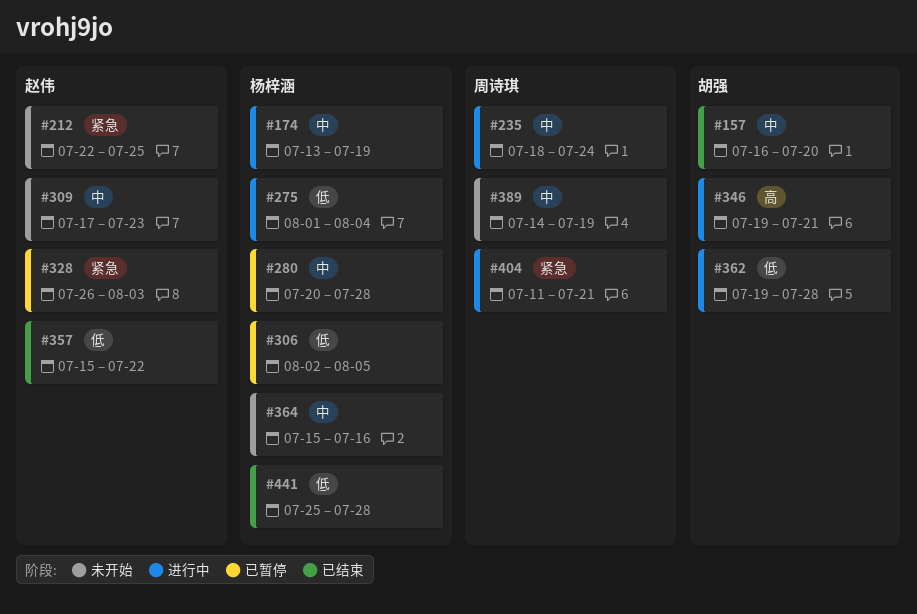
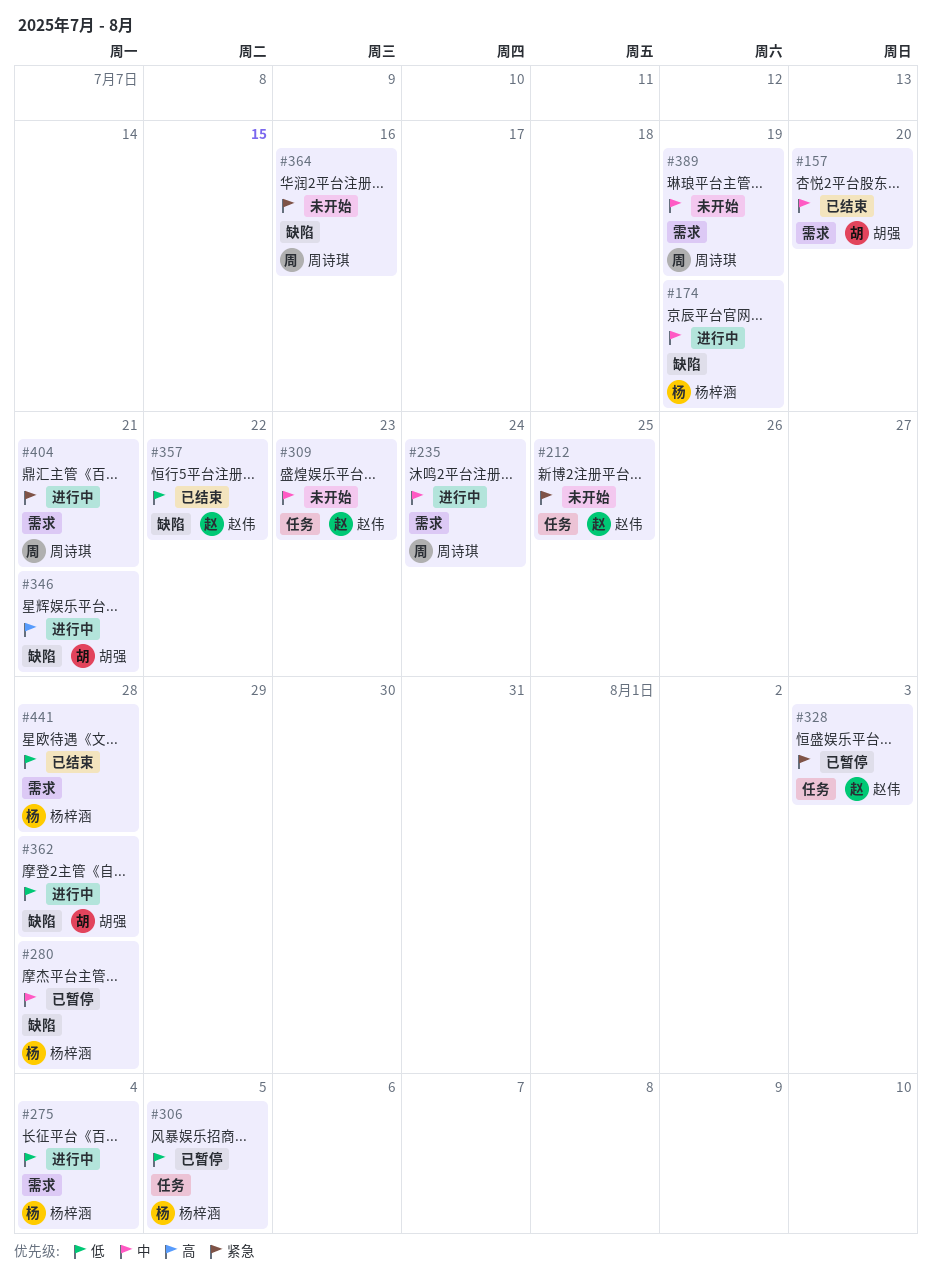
#364, owner: 杨梓涵 -> 周诗琪
#364, priority: 中 -> 紧急

